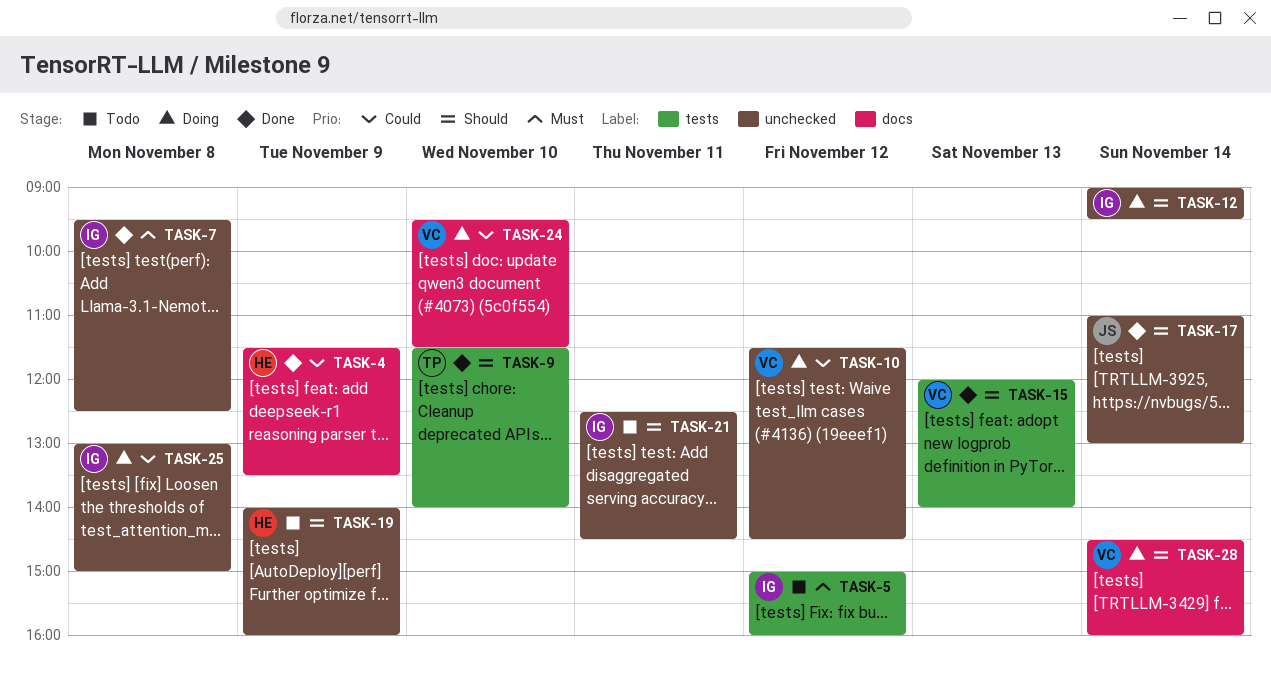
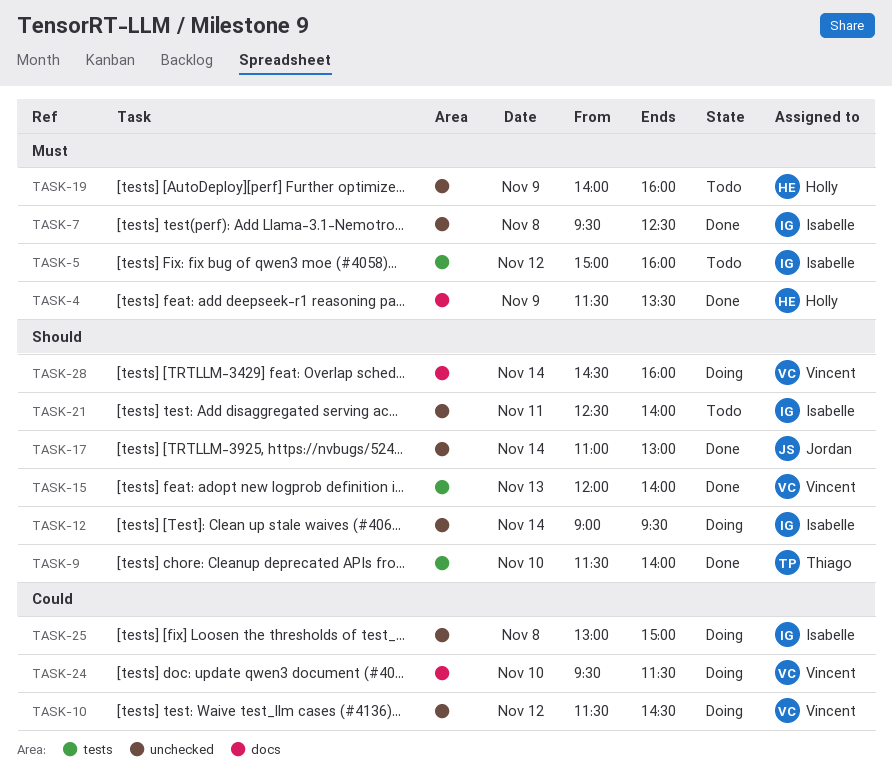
TASK-4, priority: Could -> Must
TASK-19, priority: Should -> Must
TASK-21, ends: 14:30 -> 14:00

